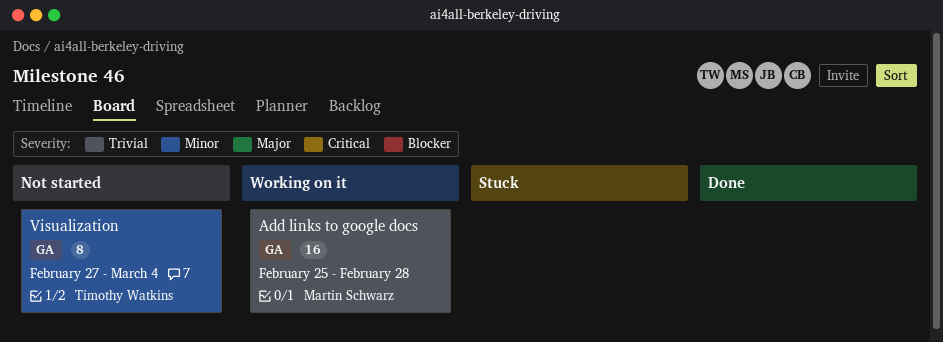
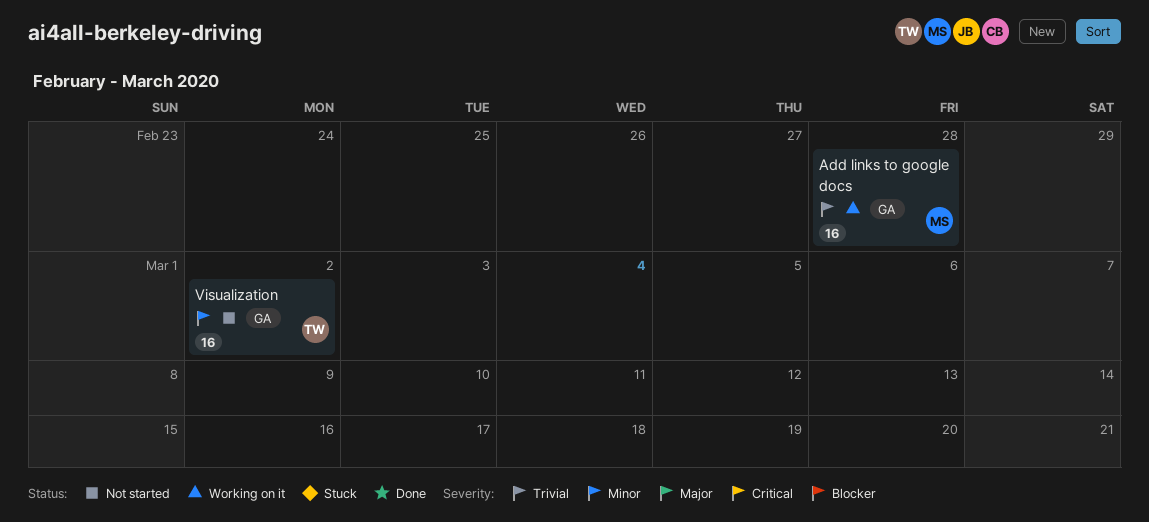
Visualization, estimate: 8 -> 16
Visualization, due: Mar 4 -> Mar 2

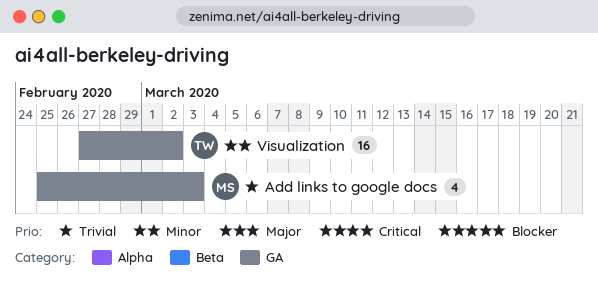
Add links to google docs, estimate: 16 -> 4
Add links to google docs, due: Feb 28 -> Mar 3

